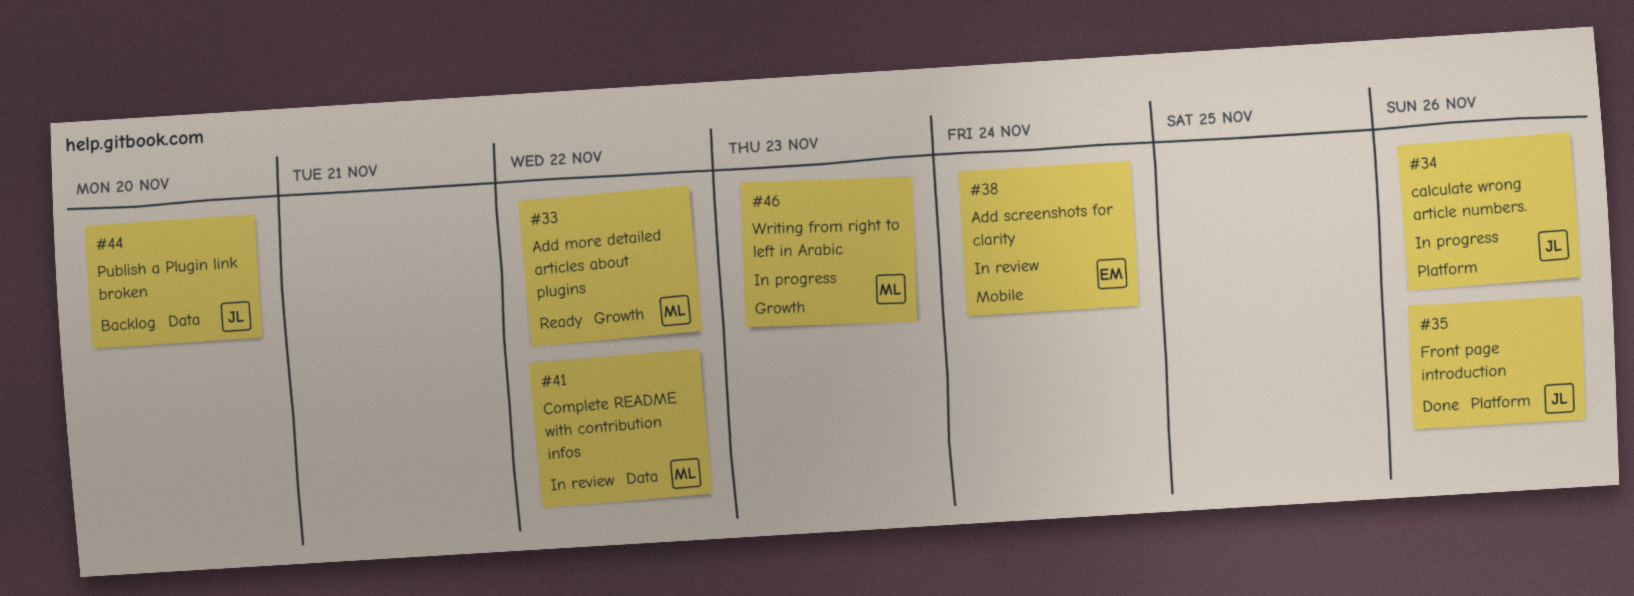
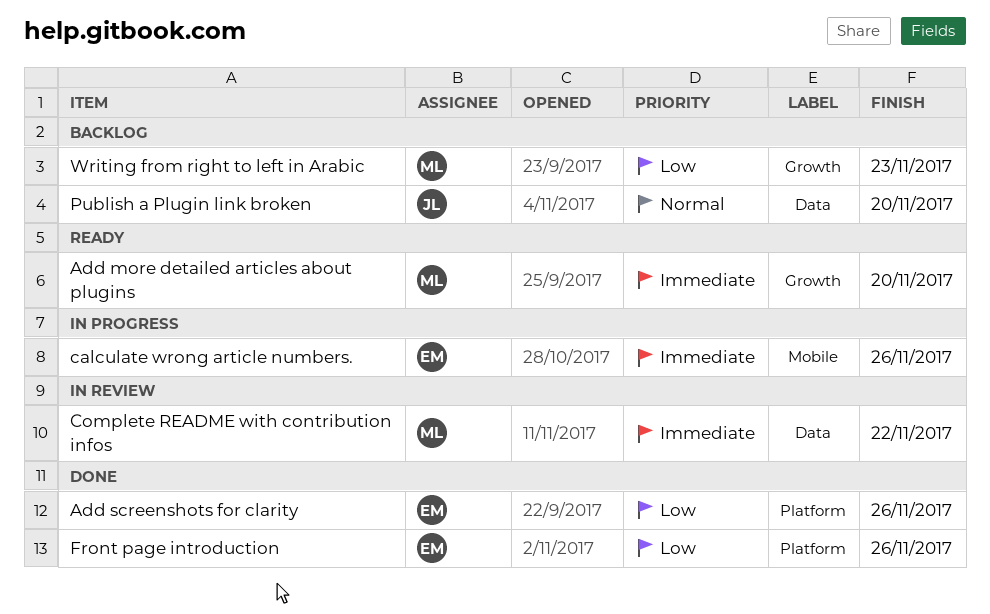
Add more detailed articles about plugins, due: Nov 22 -> Nov 20
Add screenshots for clarity, status: In review -> Done
Add screenshots for clarity, label: Mobile -> Platform
Add screenshots for clarity, due: Nov 24 -> Nov 26
calculate wrong article numbers., owner: JL -> EM
calculate wrong article numbers., label: Platform -> Mobile
Front page introduction, owner: JL -> EM
Writing from right to left in Arabic, status: In progress -> Backlog

